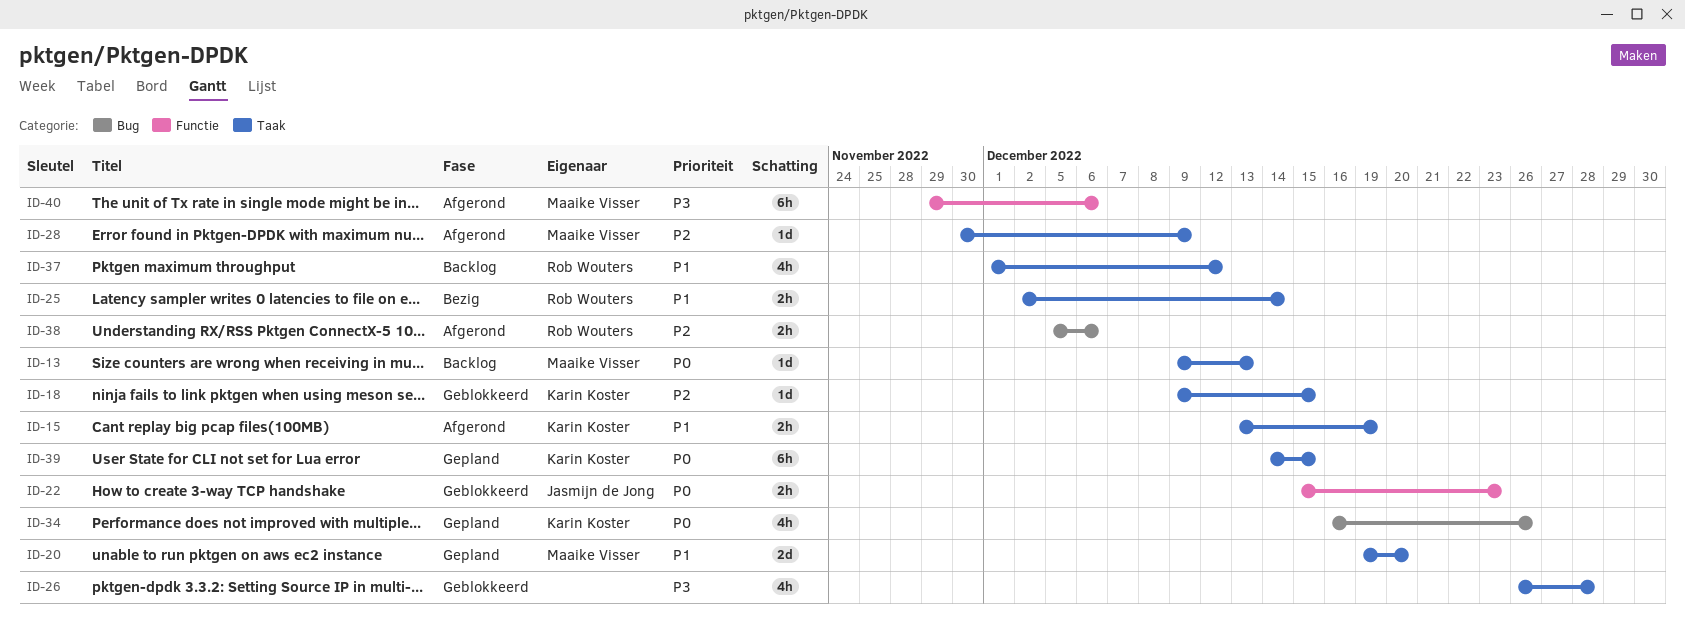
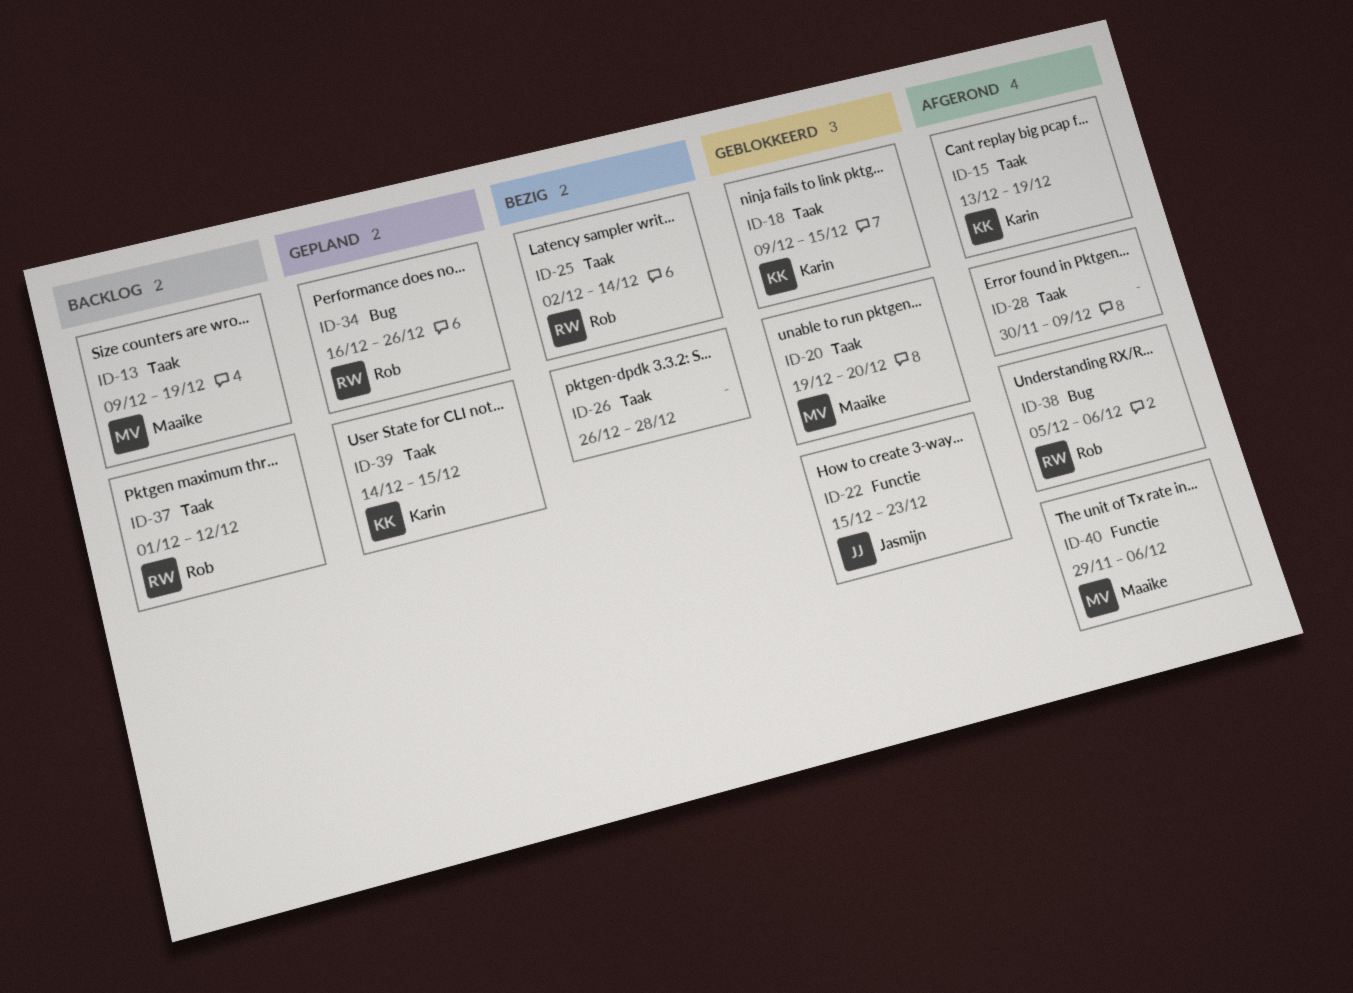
ID-13, due: Dec 13 -> Dec 19
ID-20, status: Gepland -> Geblokkeerd
ID-26, status: Geblokkeerd -> Bezig
ID-28, owner: Maaike Visser -> none
ID-34, owner: Karin Koster -> Rob Wouters

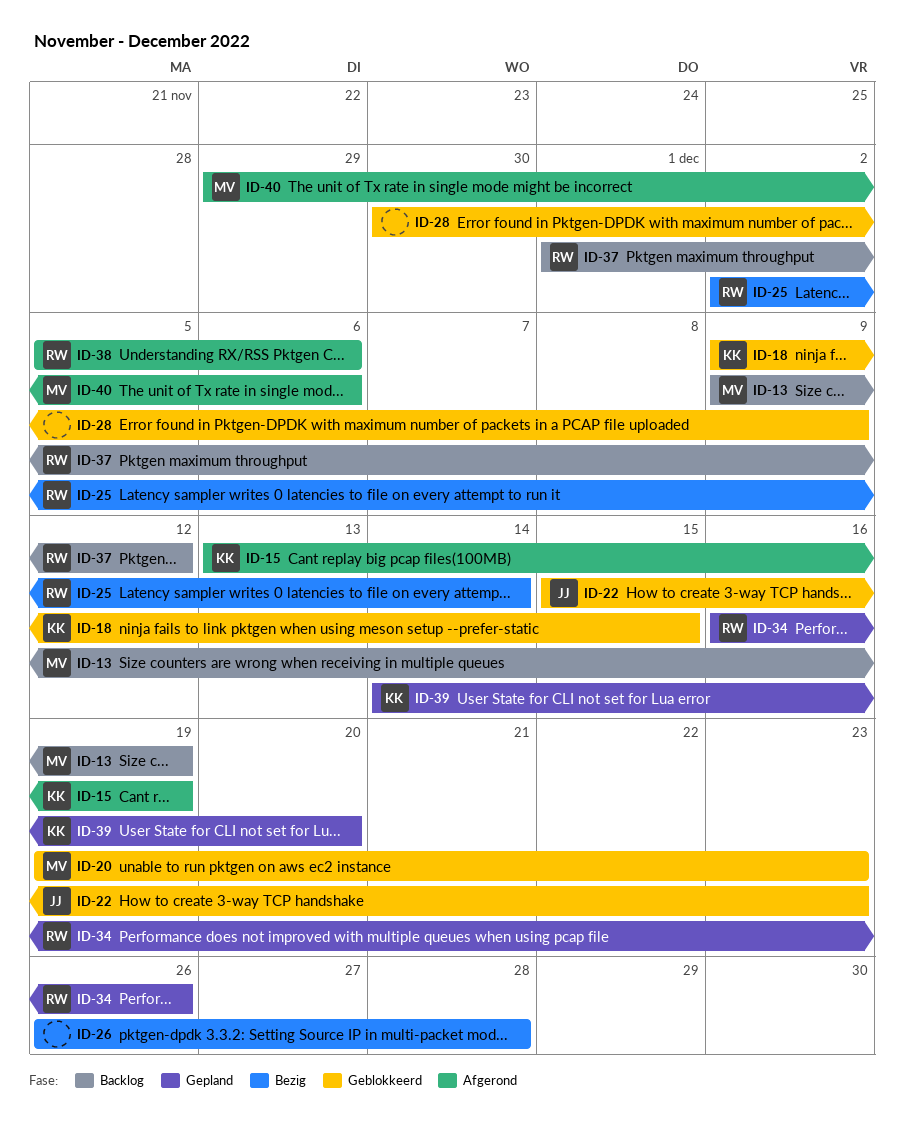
ID-20, due: Dec 20 -> Dec 23
ID-28, status: Afgerond -> Geblokkeerd
ID-39, due: Dec 15 -> Dec 20

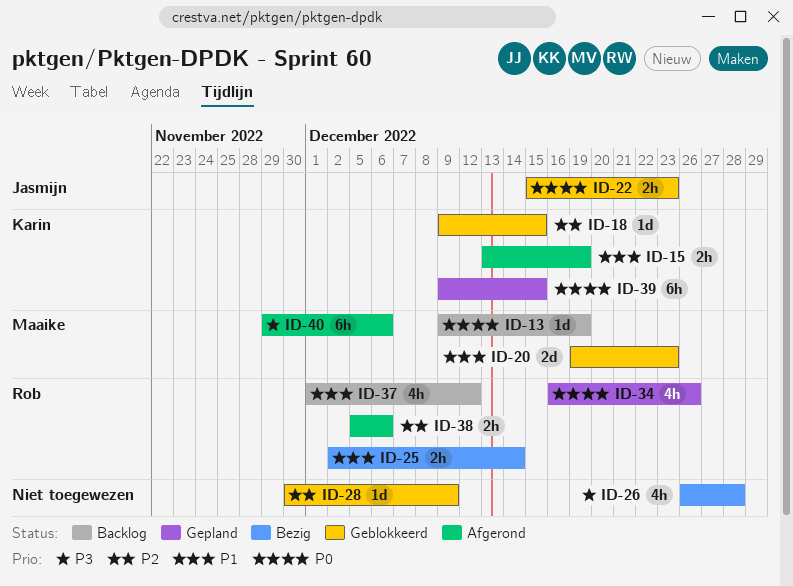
ID-39, start: Dec 14 -> Dec 9
ID-39, due: Dec 20 -> Dec 15

